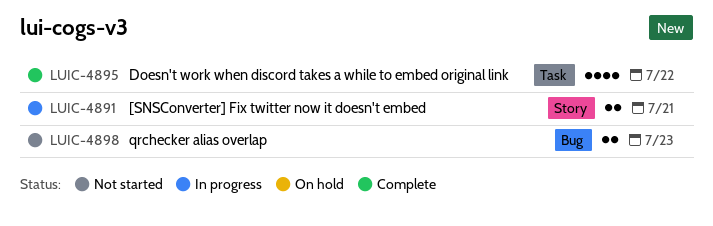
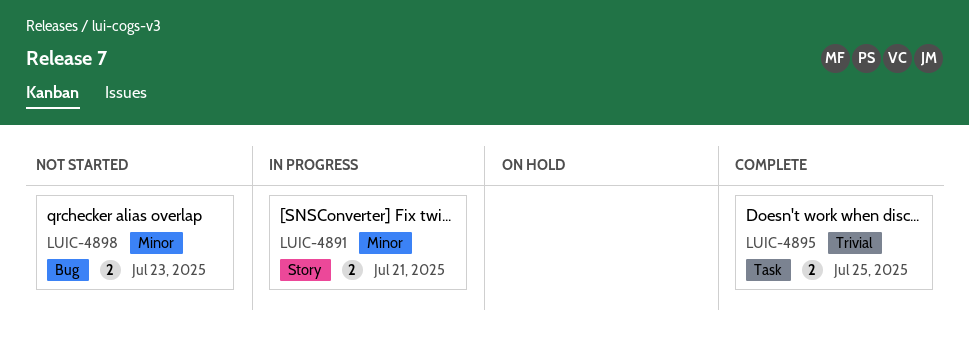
LUIC-4895, estimate: 4 -> 2
LUIC-4895, due: Jul 22 -> Jul 25

